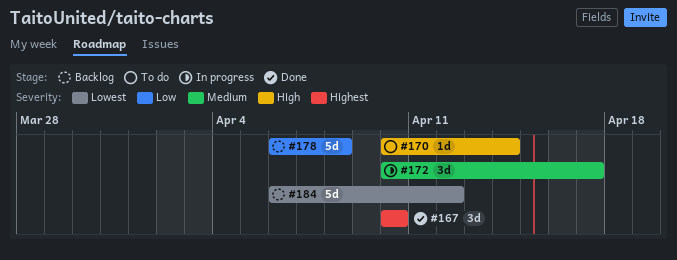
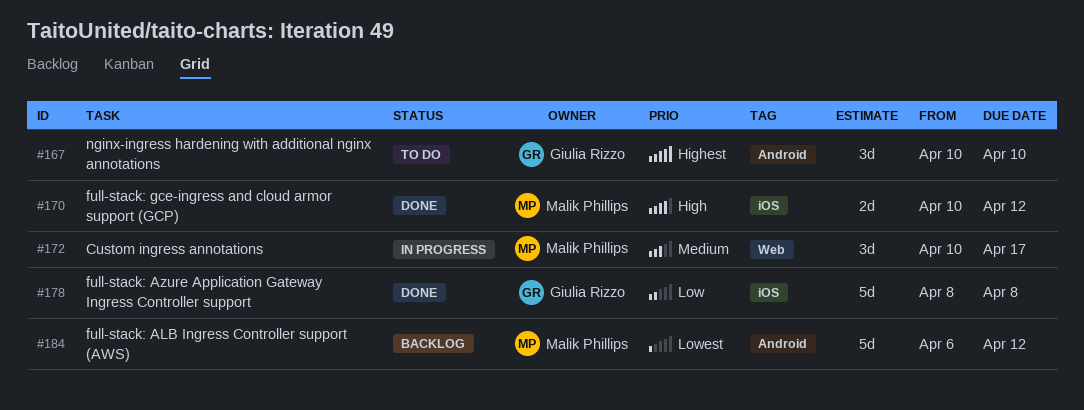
#167, status: Done -> To do
#170, status: To do -> Done
#170, estimate: 1d -> 2d
#170, due: Apr 14 -> Apr 12
#178, status: Backlog -> Done
#178, start: Apr 6 -> Apr 8

